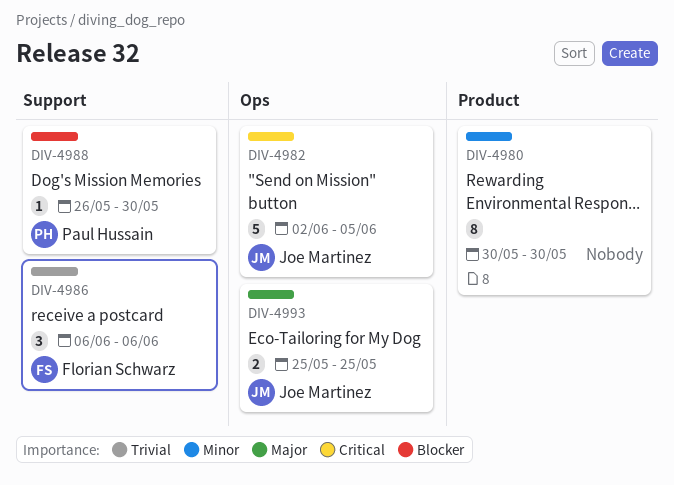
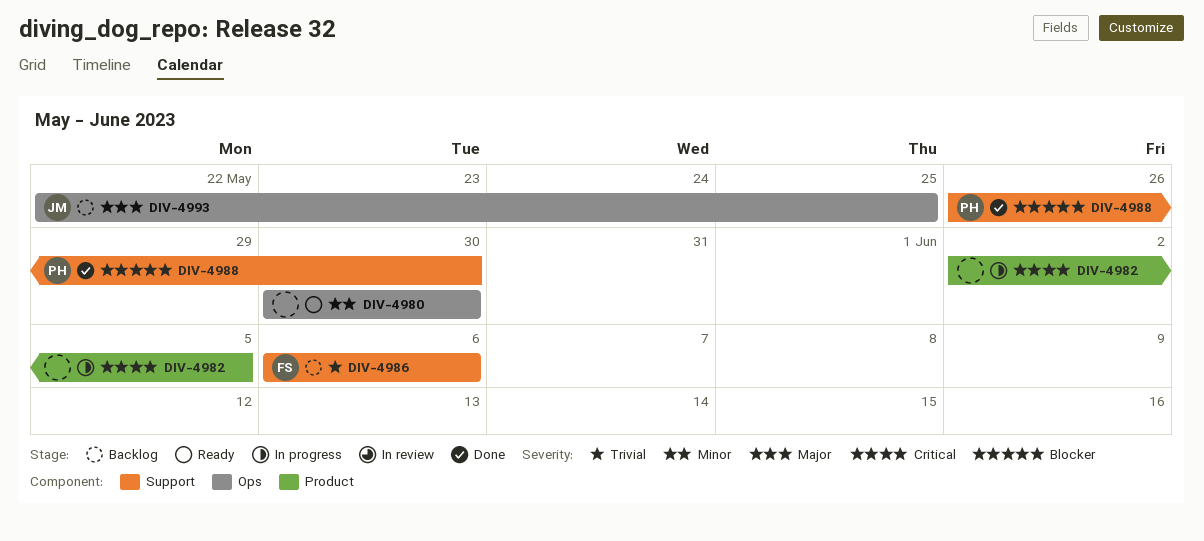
DIV-4980, label: Product -> Ops
DIV-4982, owner: Joe Martinez -> none
DIV-4982, label: Ops -> Product
DIV-4993, start: May 25 -> May 22

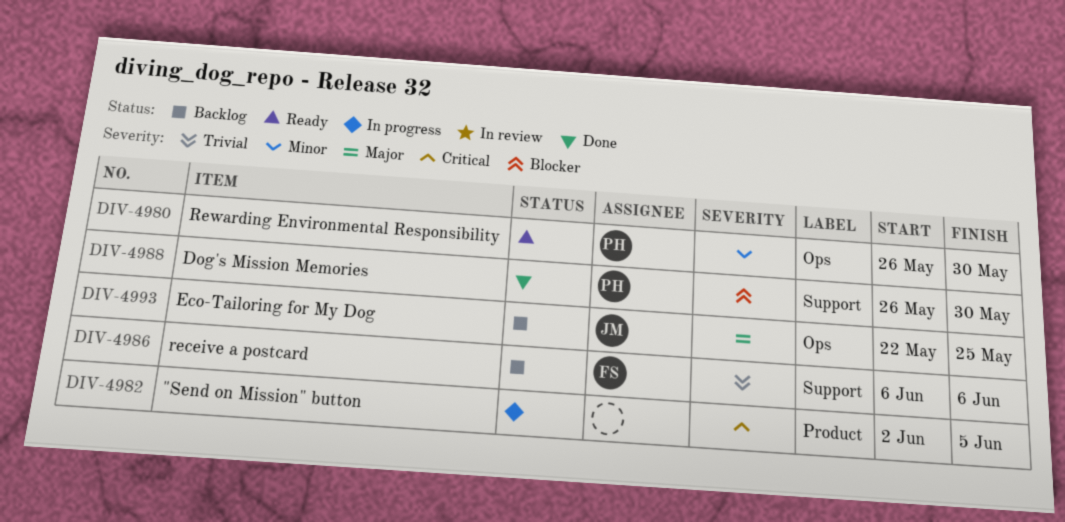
DIV-4980, owner: none -> PH
DIV-4980, start: May 30 -> May 26

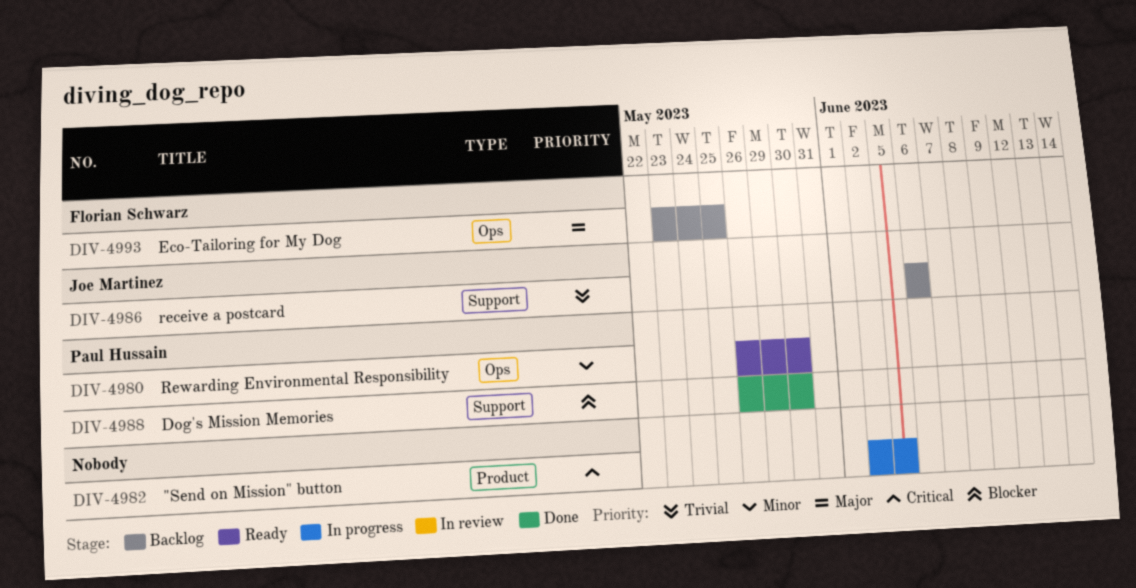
DIV-4986, owner: Florian Schwarz -> Joe Martinez
DIV-4993, owner: Joe Martinez -> Florian Schwarz
DIV-4993, start: May 22 -> May 23

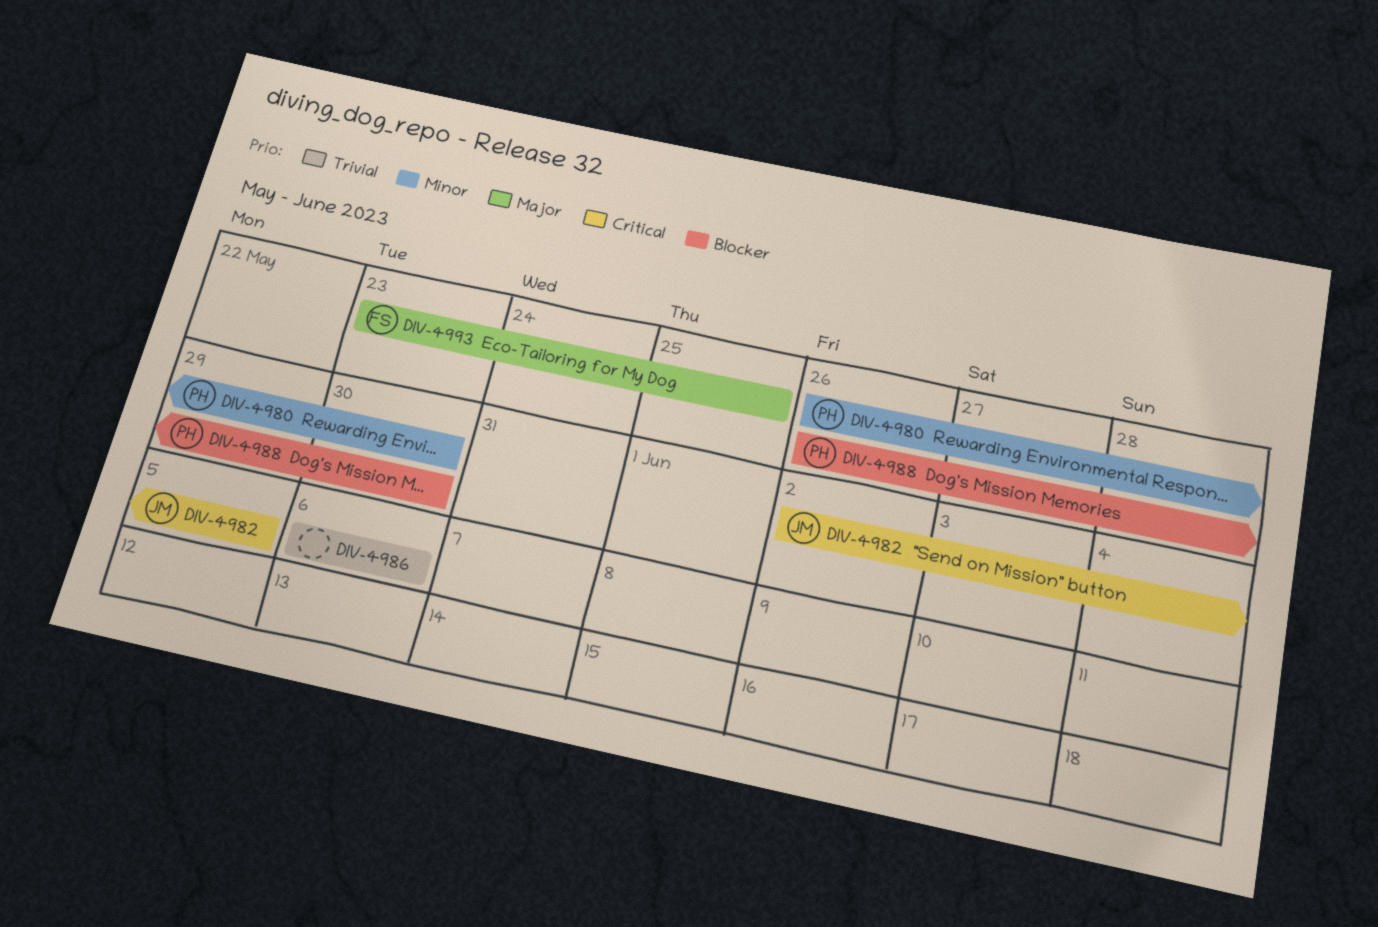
DIV-4982, owner: none -> Joe Martinez
DIV-4986, owner: Joe Martinez -> none

